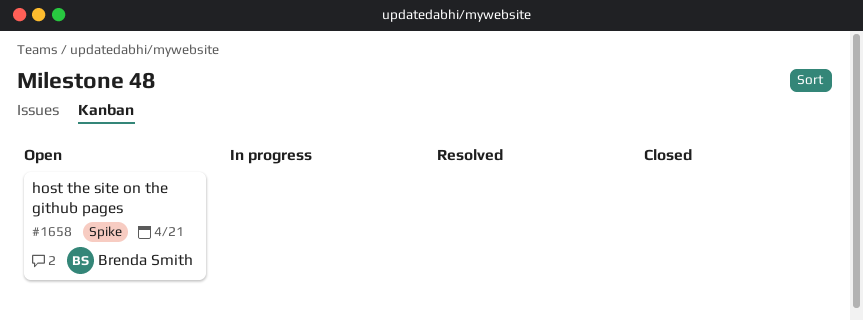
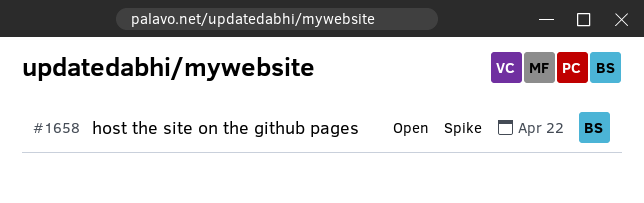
#1658, due: Apr 21 -> Apr 22

